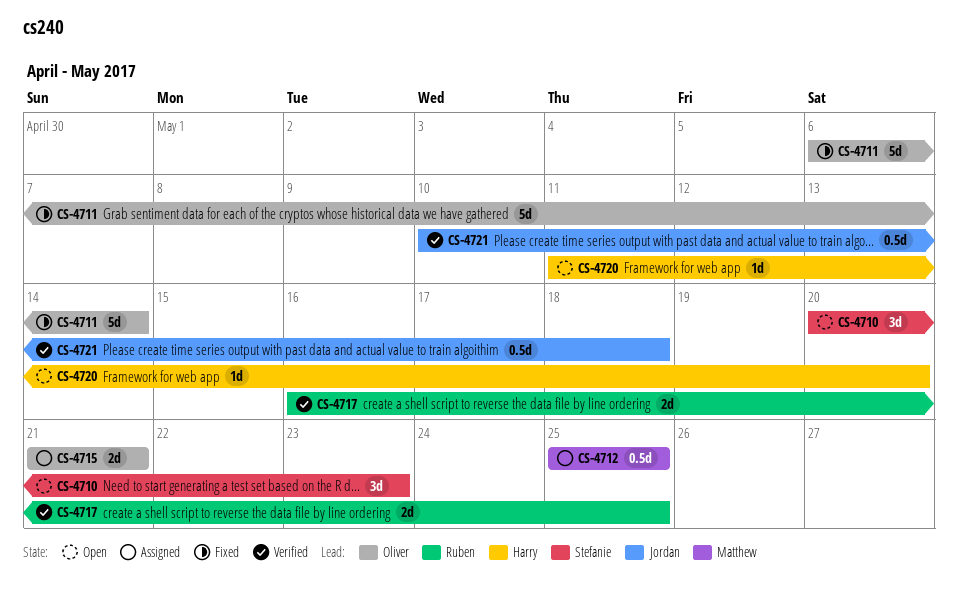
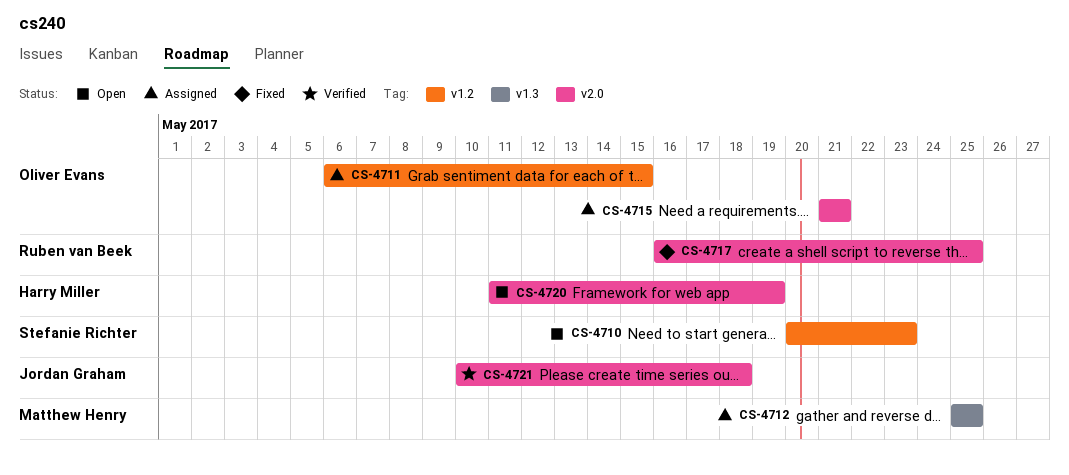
CS-4711, status: Fixed -> Assigned
CS-4711, due: May 14 -> May 15
CS-4717, status: Verified -> Fixed
CS-4720, due: May 20 -> May 19

